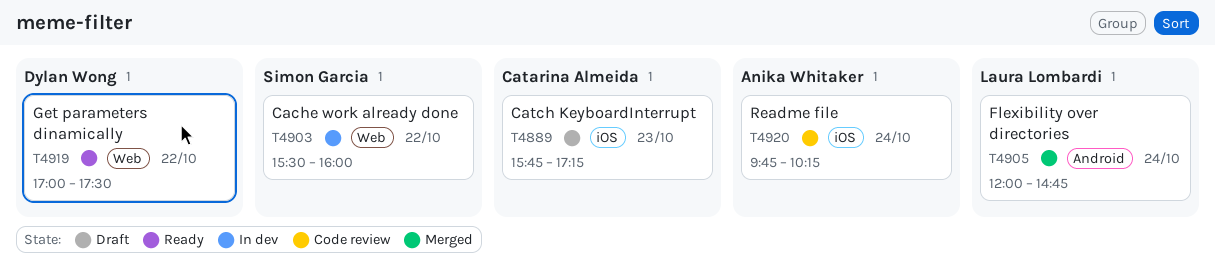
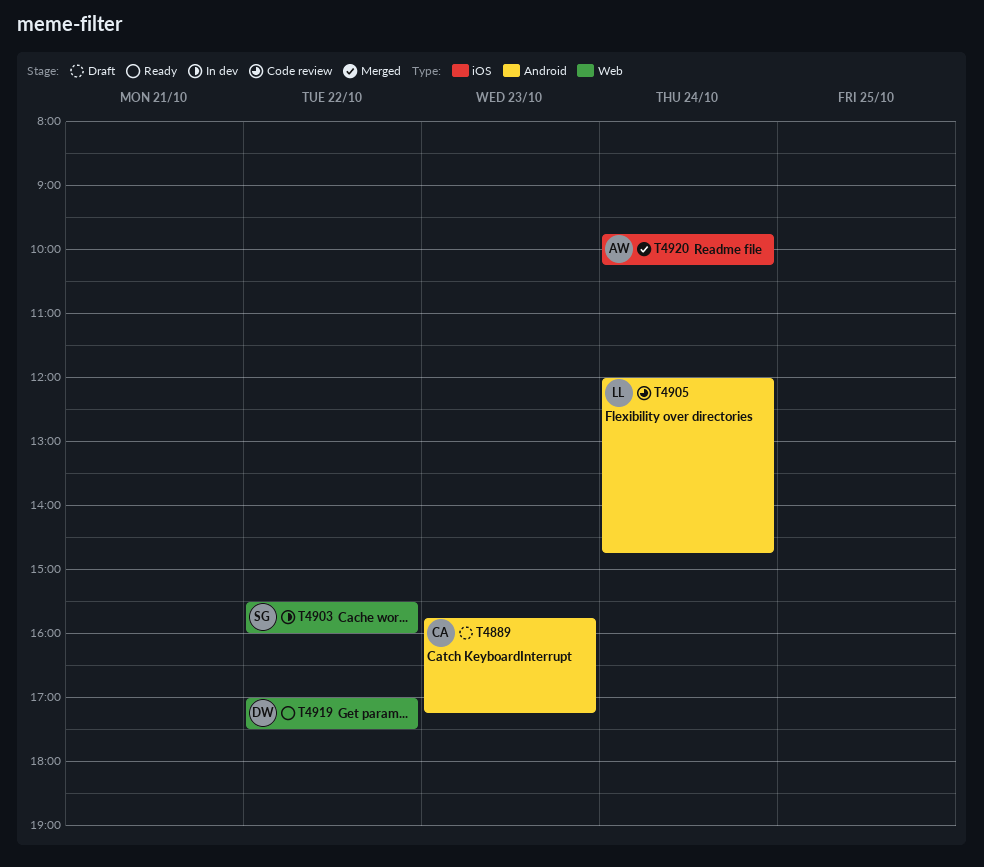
T4889, label: iOS -> Android
T4905, status: Merged -> Code review
T4920, status: Code review -> Merged

